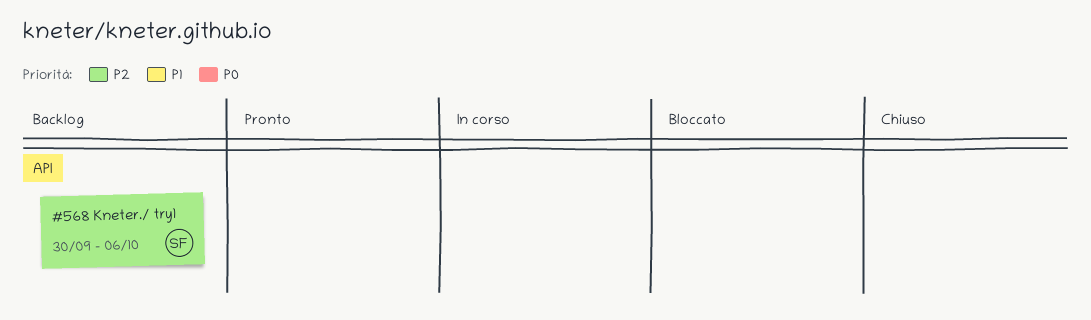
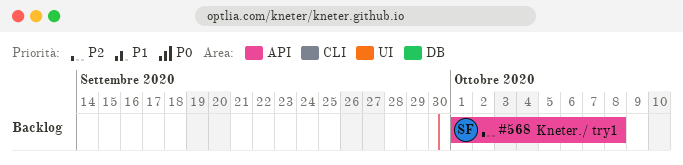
#568, start: Sep 30 -> Oct 1
#568, due: Oct 6 -> Oct 8

